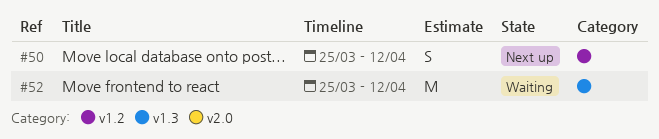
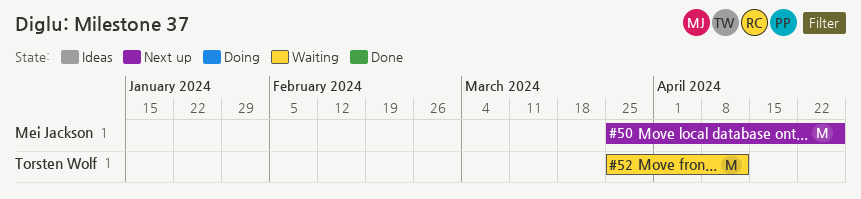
#50, estimate: S -> M
#50, due: Apr 12 -> Apr 26

